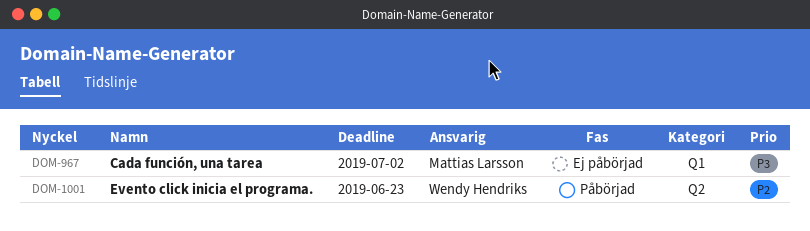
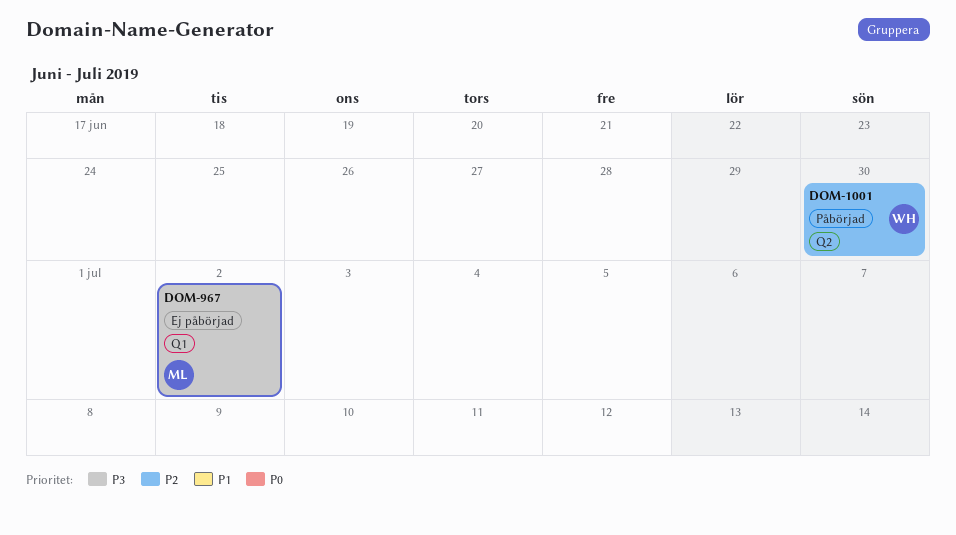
DOM-1001, due: Jun 23 -> Jun 30

